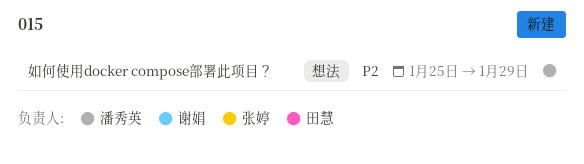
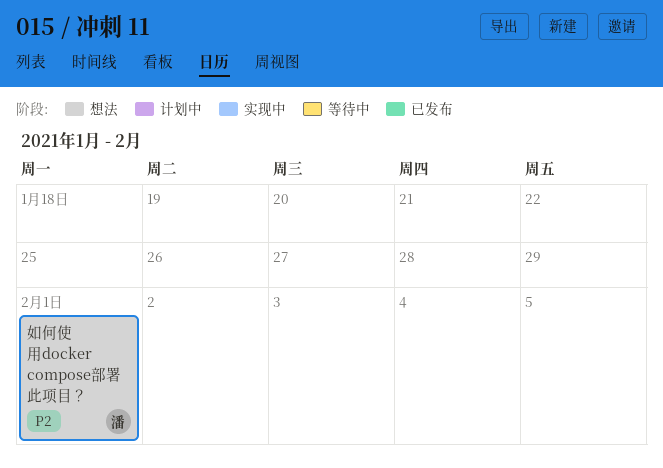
如何使用docker compose部署此项目？, due: Jan 29 -> Feb 1

